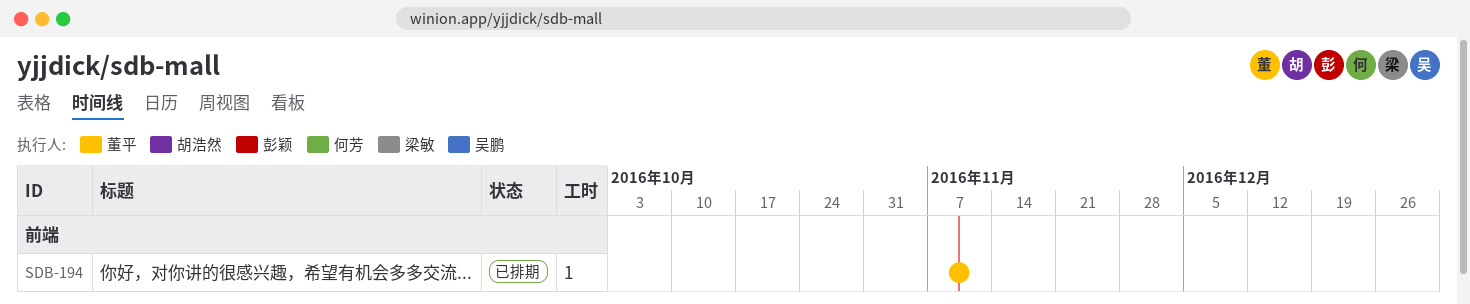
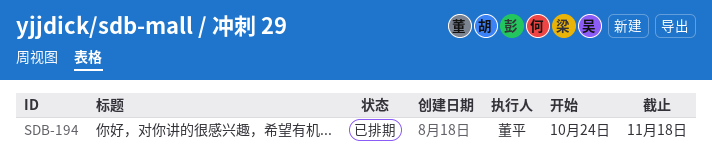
SDB-194, start: Nov 7 -> Oct 24
SDB-194, due: Nov 11 -> Nov 18

